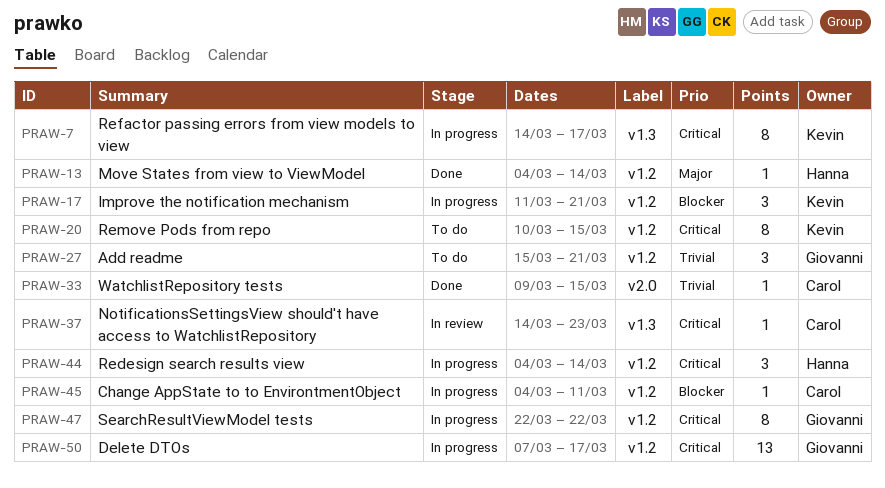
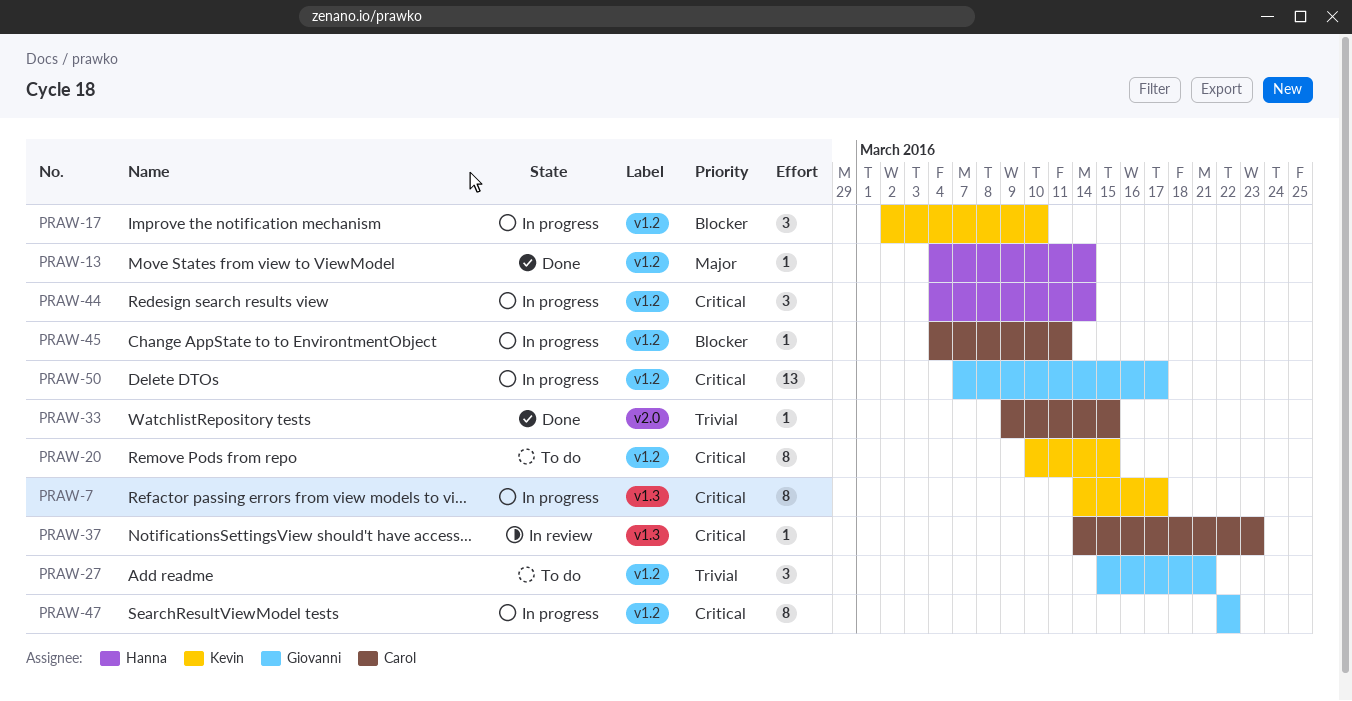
PRAW-17, start: Mar 11 -> Mar 2
PRAW-17, due: Mar 21 -> Mar 10

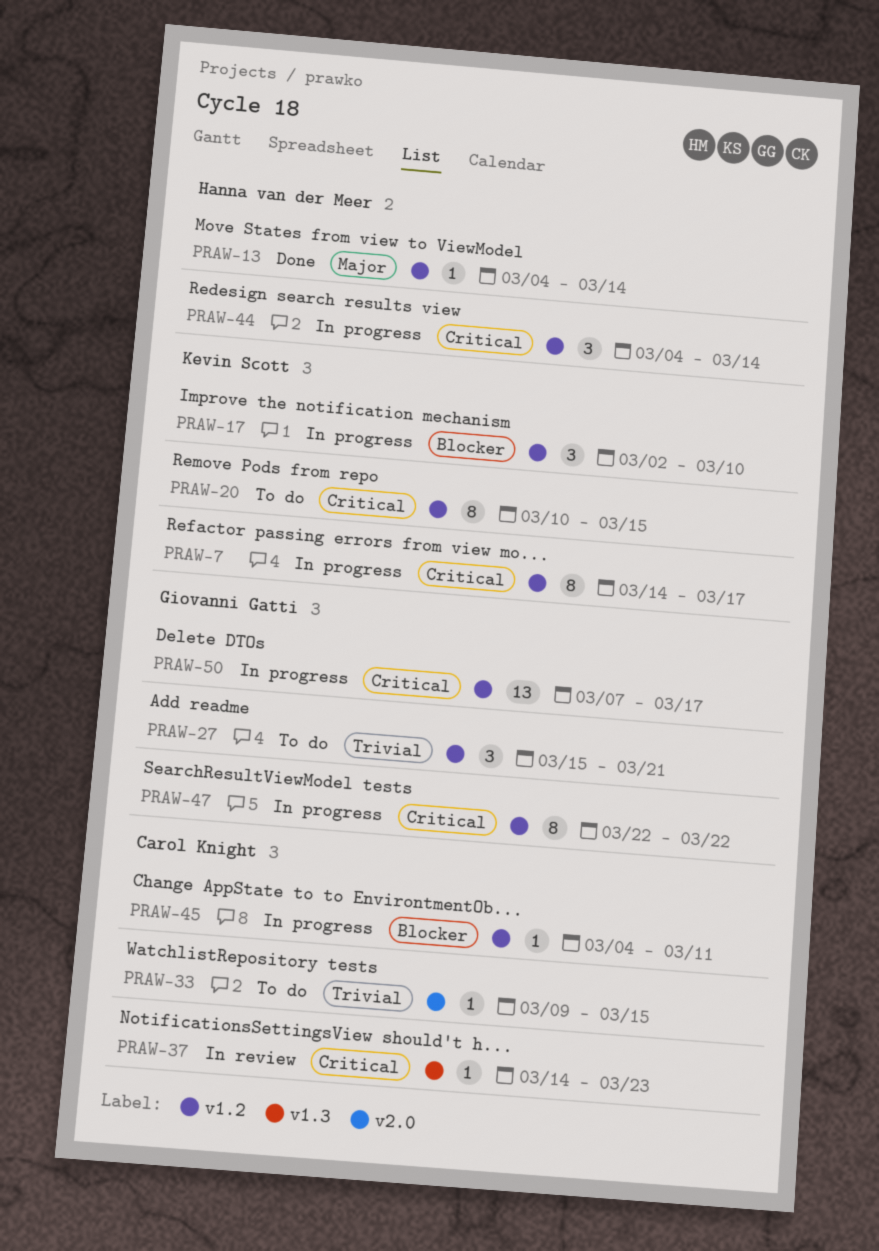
PRAW-7, label: v1.3 -> v1.2
PRAW-33, status: Done -> To do

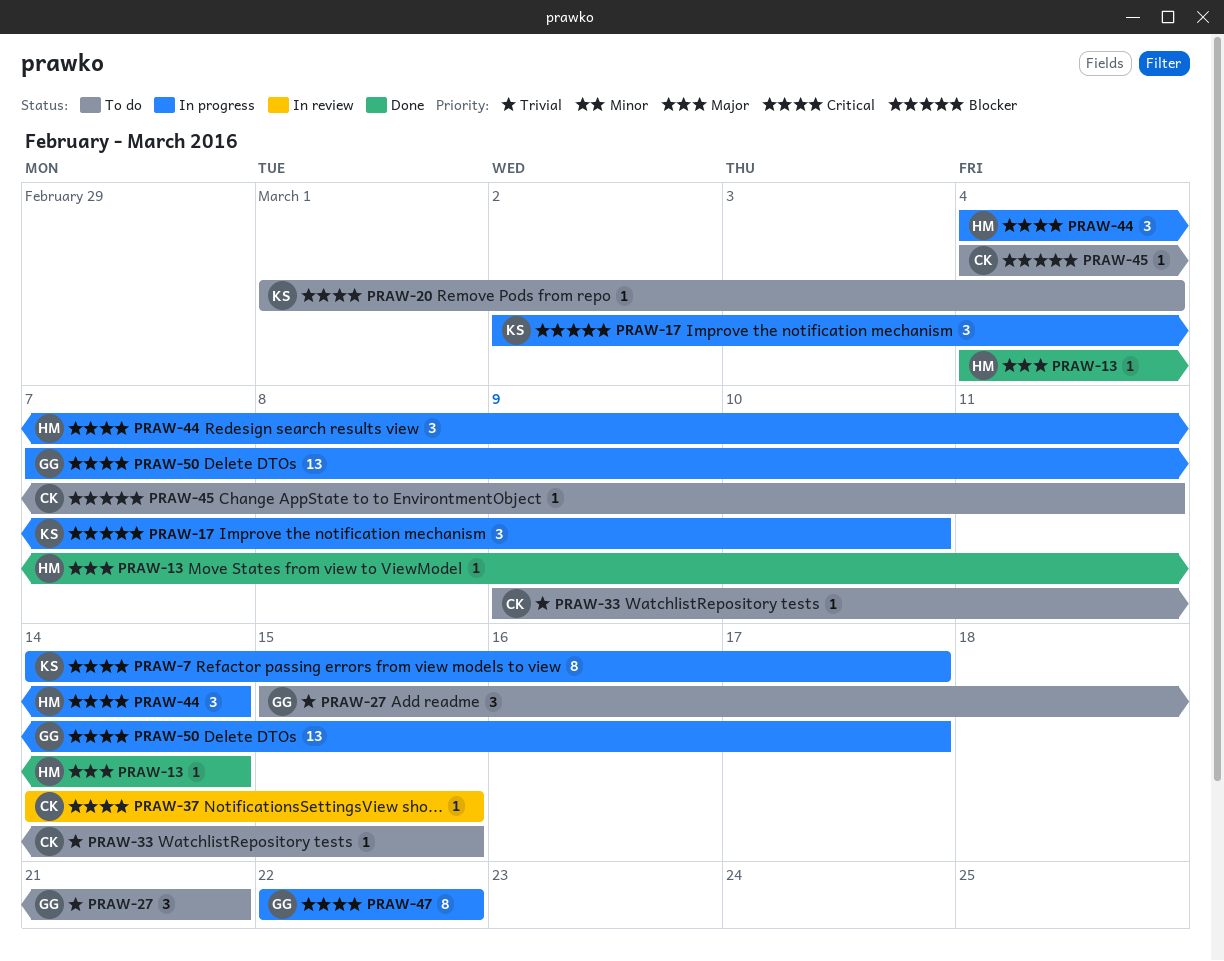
PRAW-20, estimate: 8 -> 1
PRAW-20, start: Mar 10 -> Mar 1
PRAW-20, due: Mar 15 -> Mar 4
PRAW-37, due: Mar 23 -> Mar 15
PRAW-45, status: In progress -> To do

